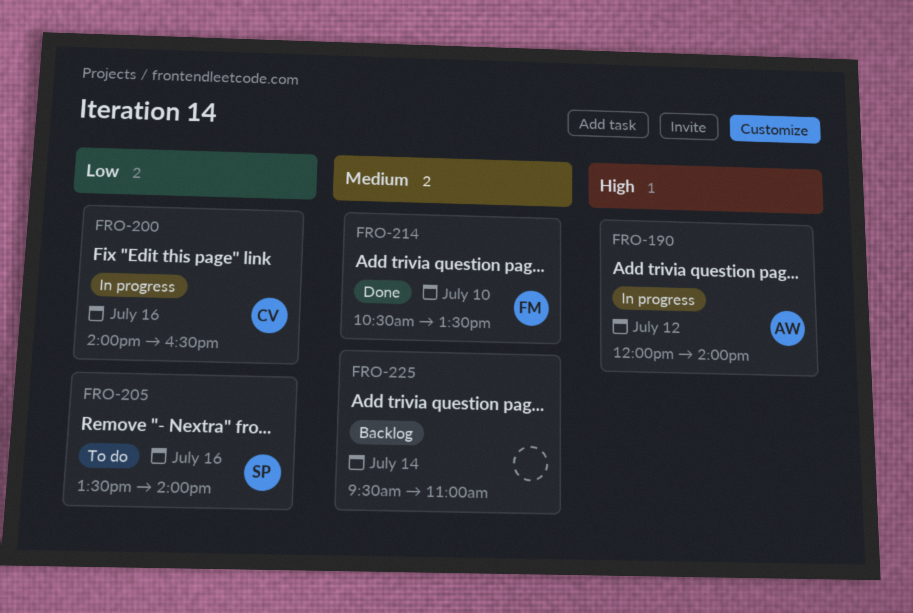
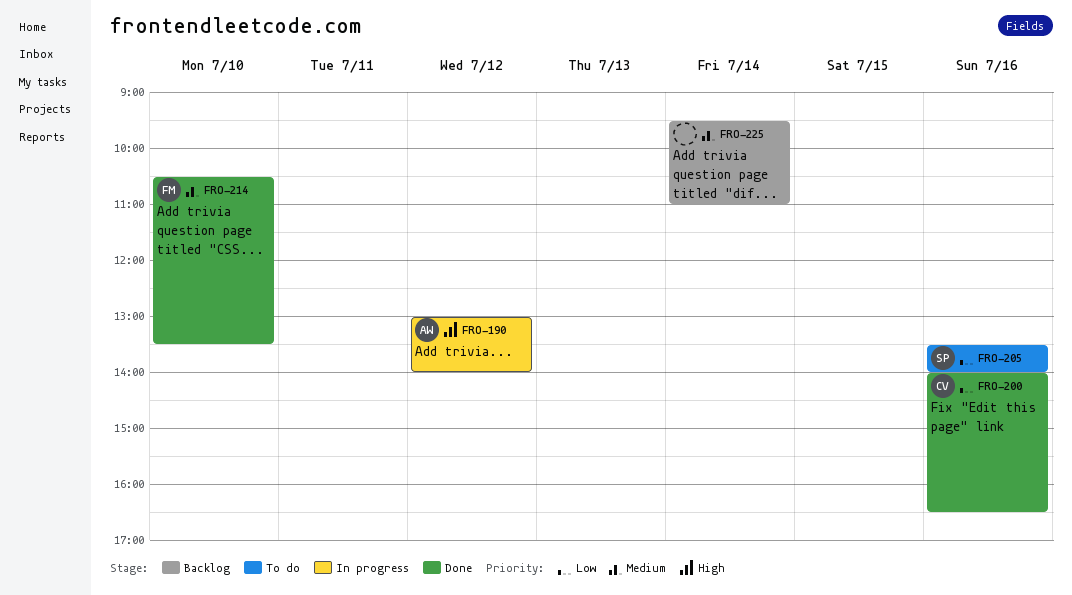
FRO-190, begins: 12:00 -> 13:00
FRO-200, status: In progress -> Done

